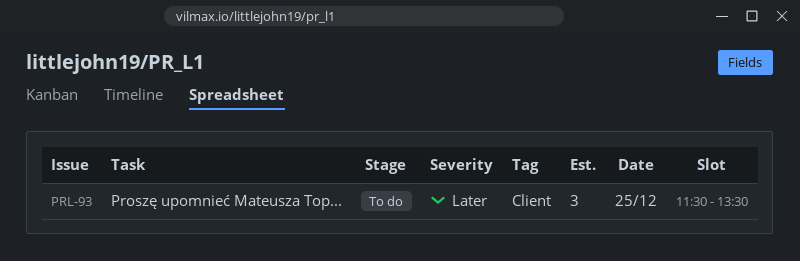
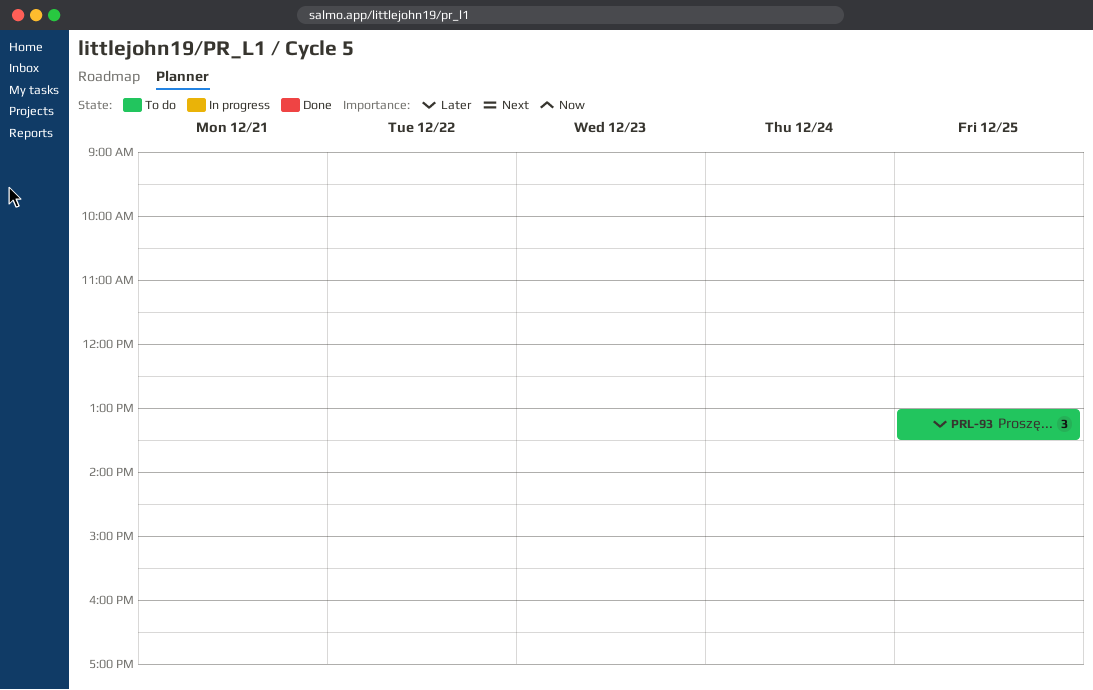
PRL-93, begins: 11:30 -> 13:00

